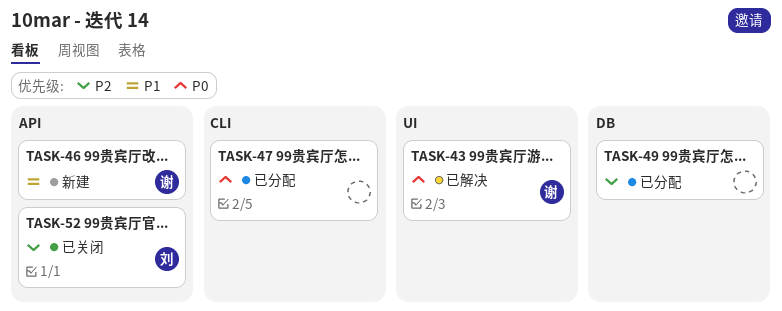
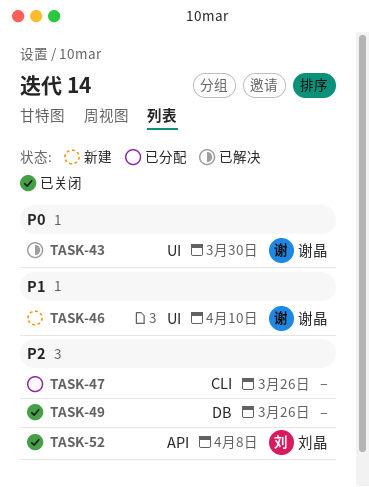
TASK-46, label: API -> UI
TASK-47, priority: P0 -> P2
TASK-49, status: 已分配 -> 已关闭

